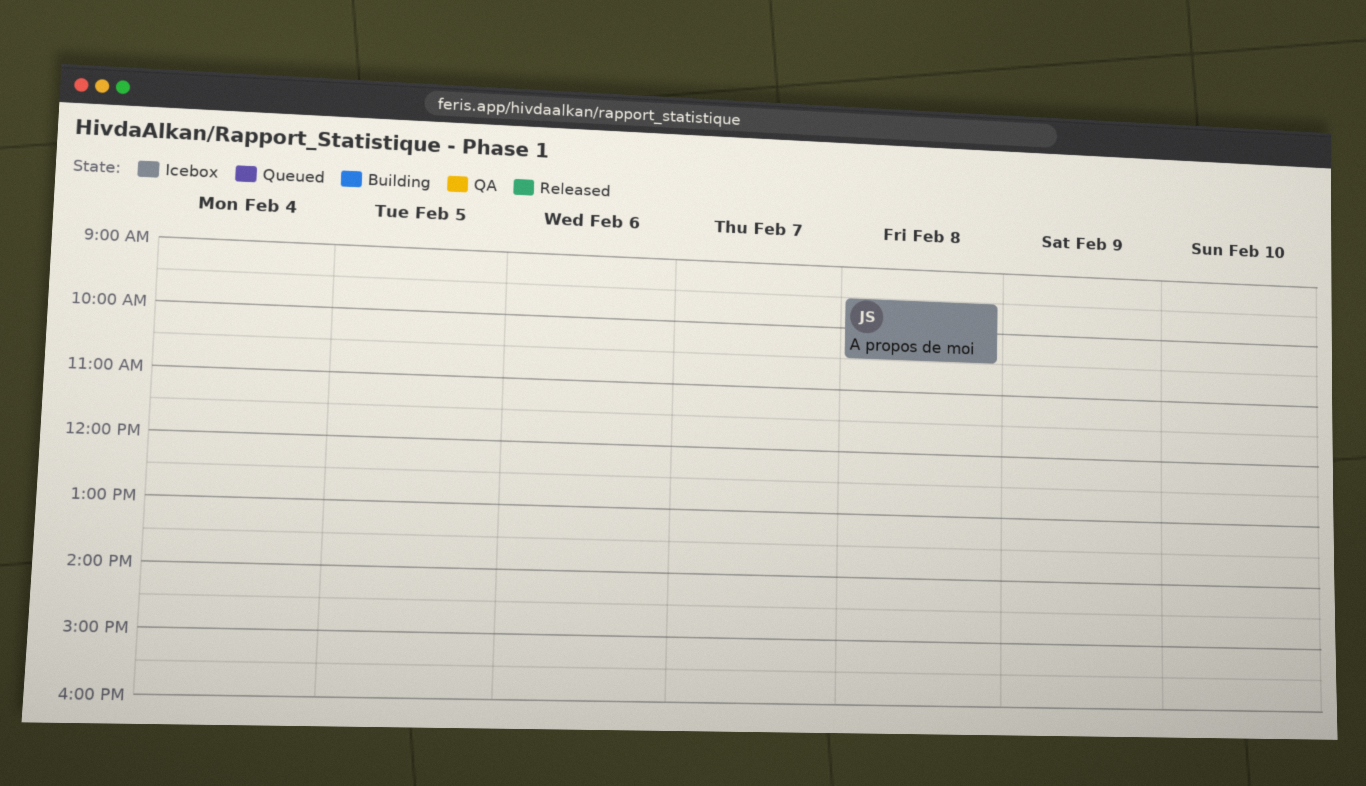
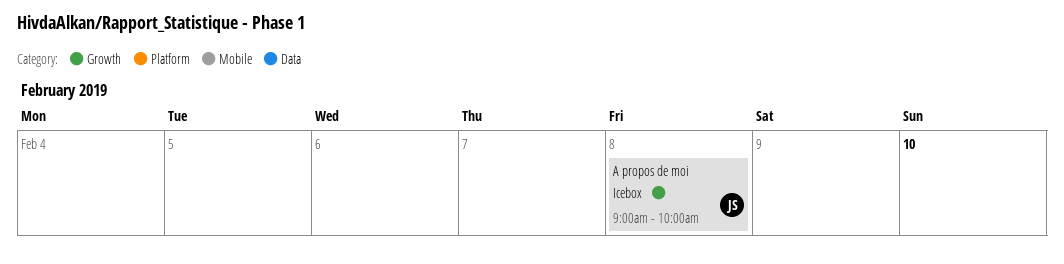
A propos de moi, begins: 09:30 -> 09:00
A propos de moi, ends: 10:30 -> 10:00

